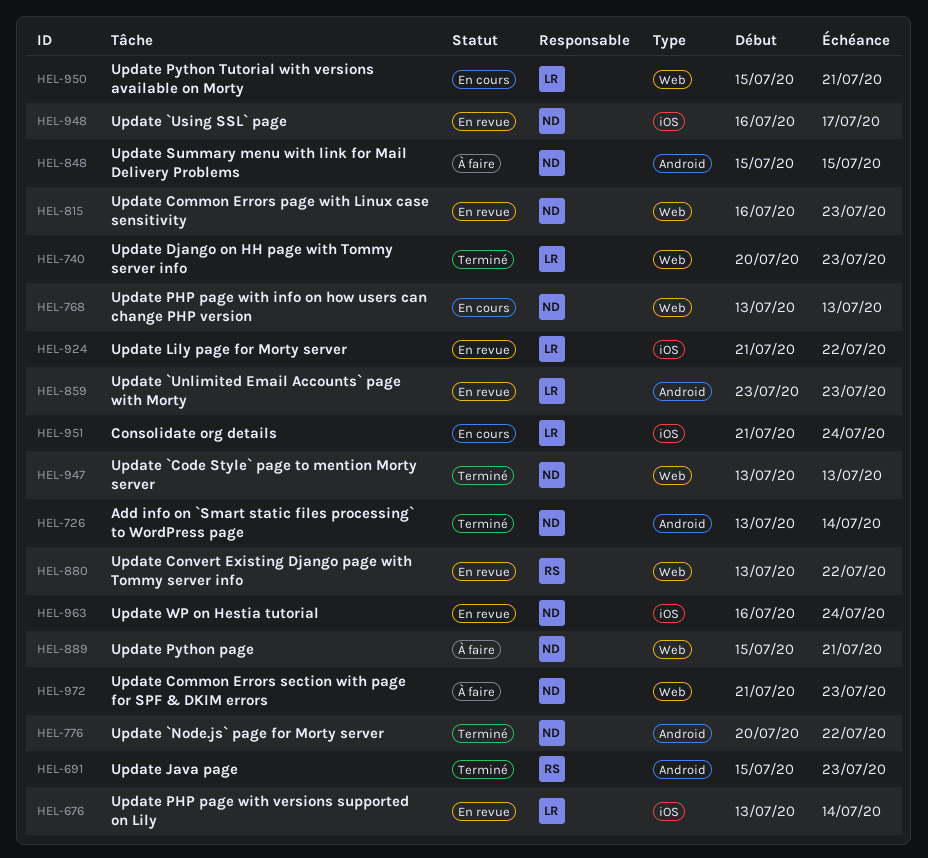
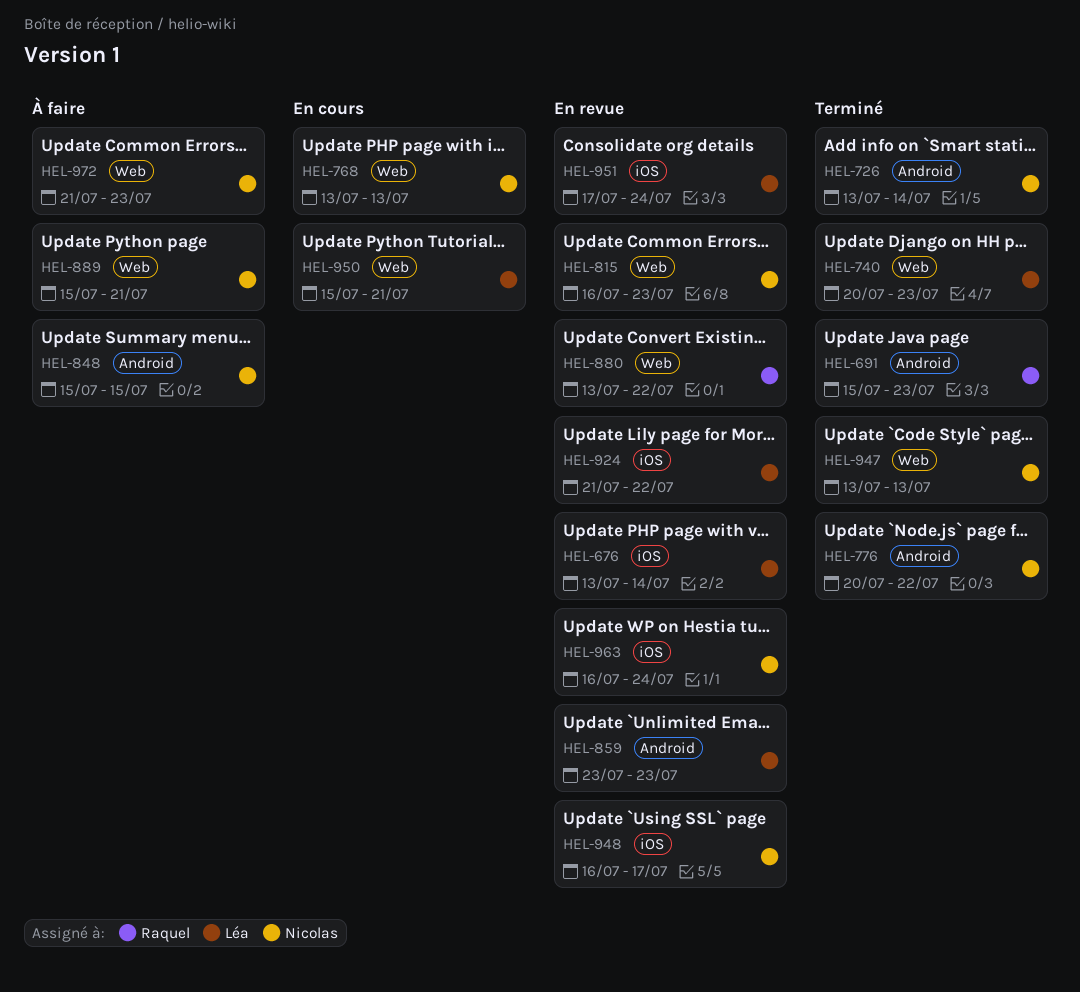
HEL-951, status: En cours -> En revue
HEL-951, start: Jul 21 -> Jul 17

